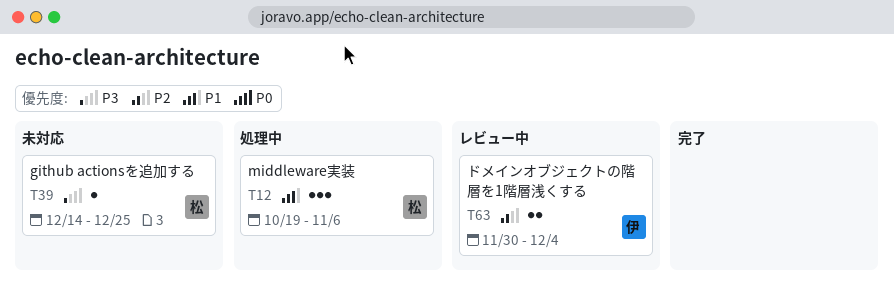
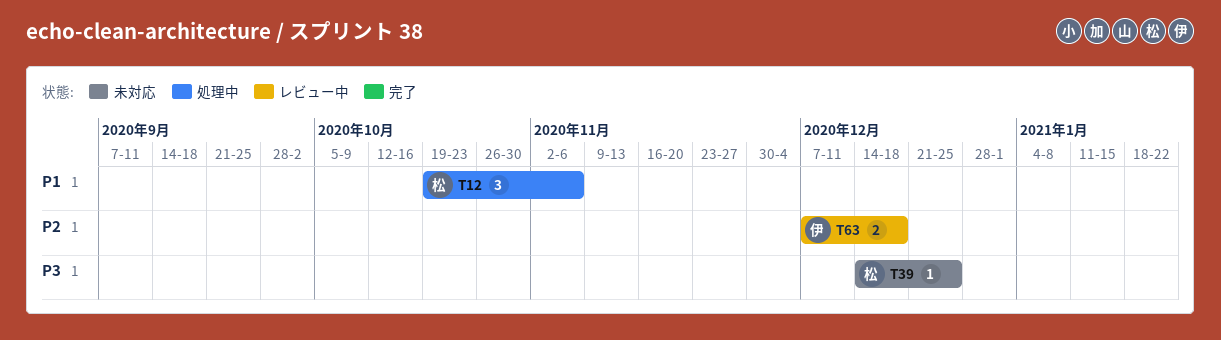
T63, start: Nov 30 -> Dec 7
T63, due: Dec 4 -> Dec 18

